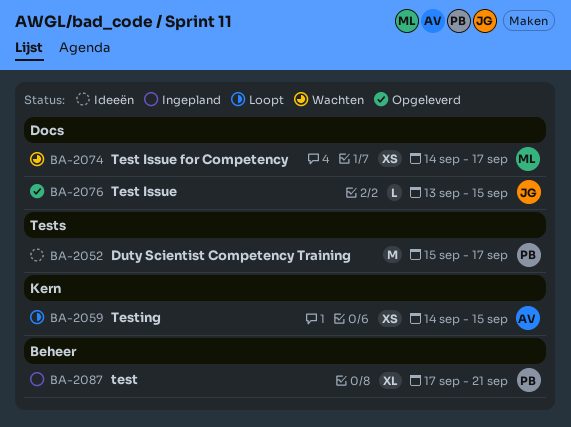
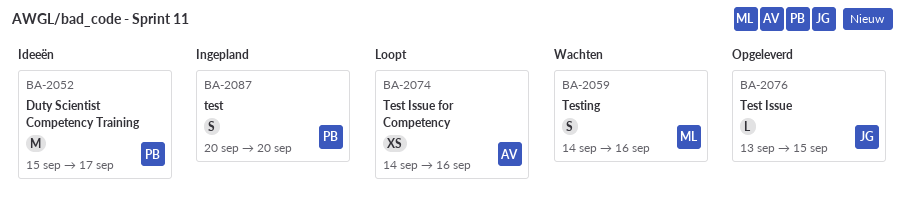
BA-2059, status: Loopt -> Wachten
BA-2059, owner: AV -> ML
BA-2059, estimate: XS -> S
BA-2059, due: Sep 15 -> Sep 16
BA-2074, status: Wachten -> Loopt
BA-2074, owner: ML -> AV
BA-2074, due: Sep 17 -> Sep 16
BA-2087, estimate: XL -> S
BA-2087, start: Sep 17 -> Sep 20
BA-2087, due: Sep 21 -> Sep 20

